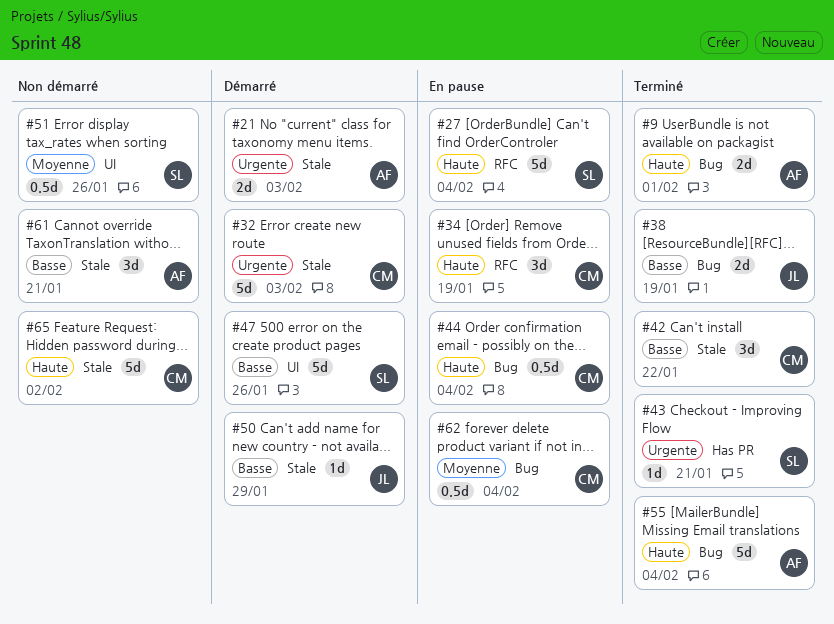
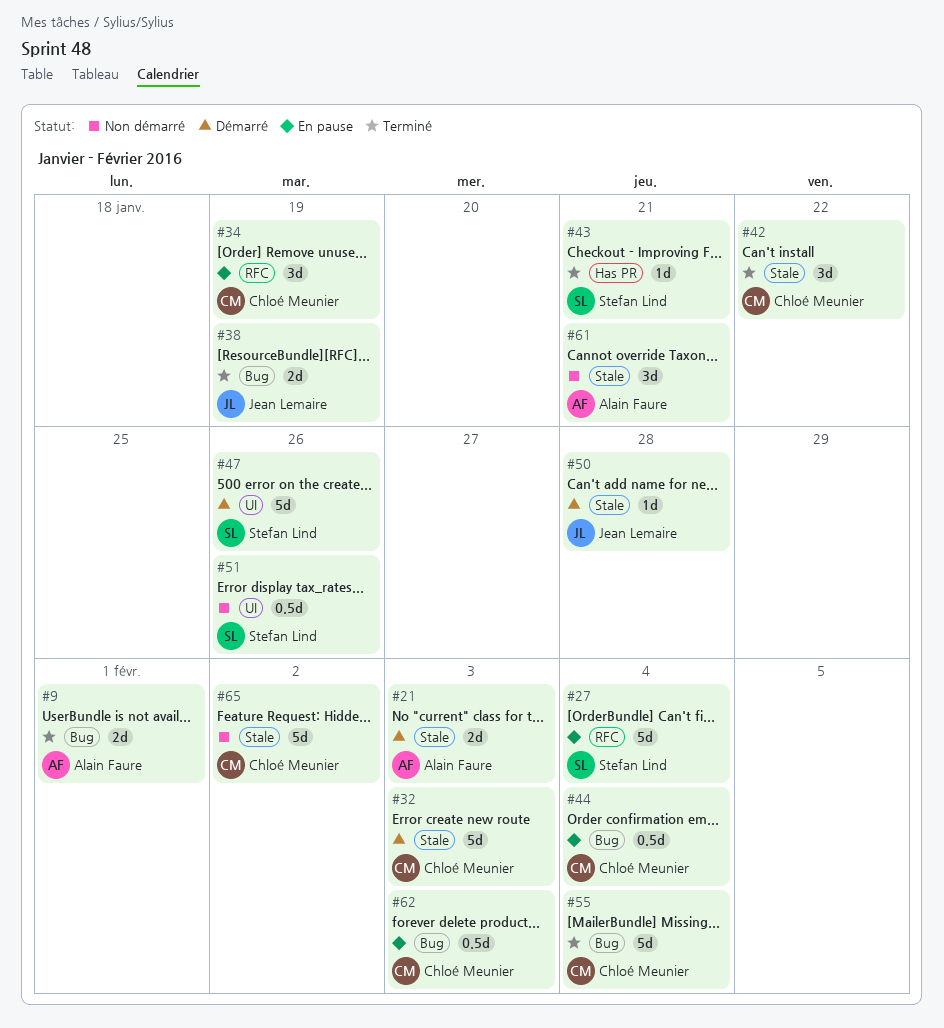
#50, due: Jan 29 -> Jan 28
#55, owner: Alain Faure -> Chloé Meunier
#62, due: Feb 4 -> Feb 3

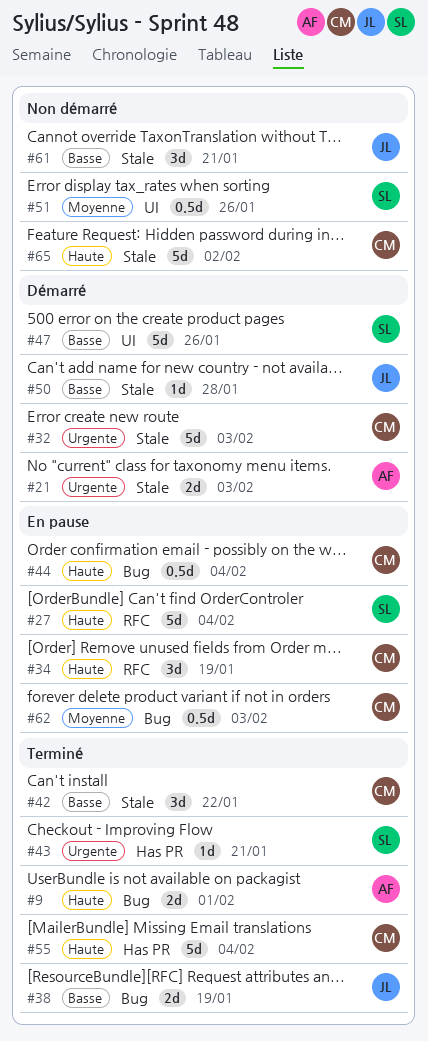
#55, label: Bug -> Has PR
#61, owner: Alain Faure -> Jean Lemaire

